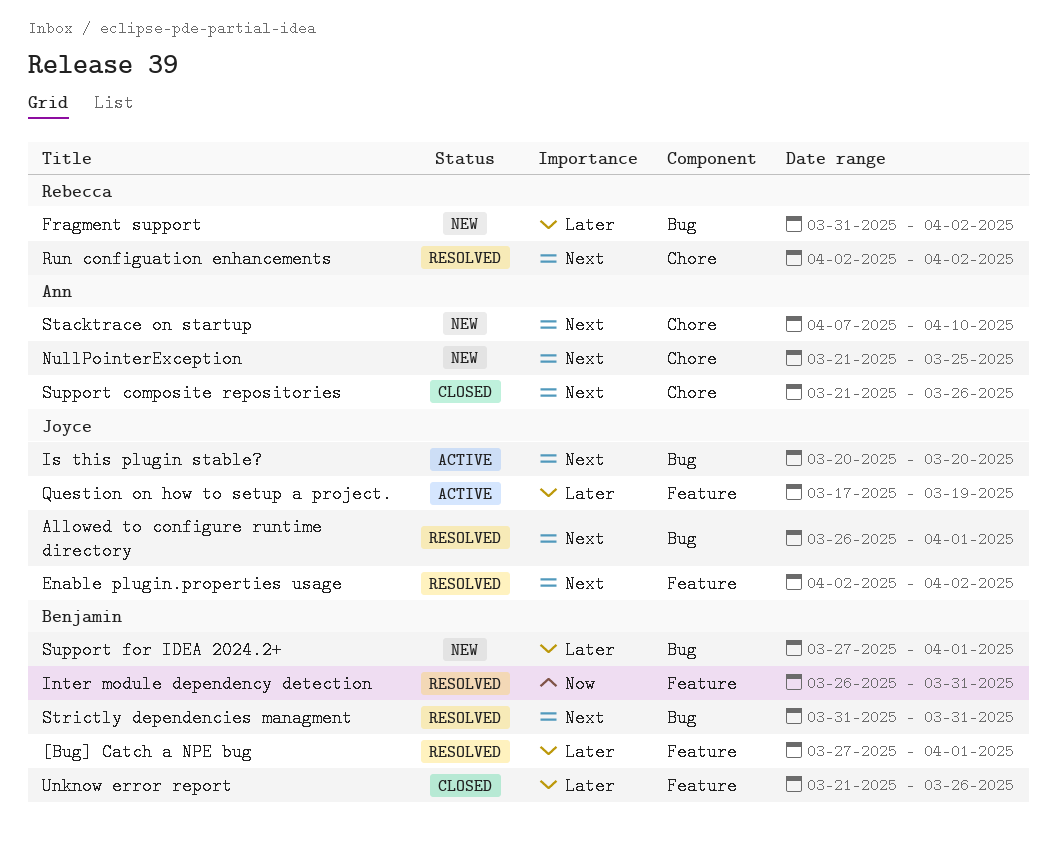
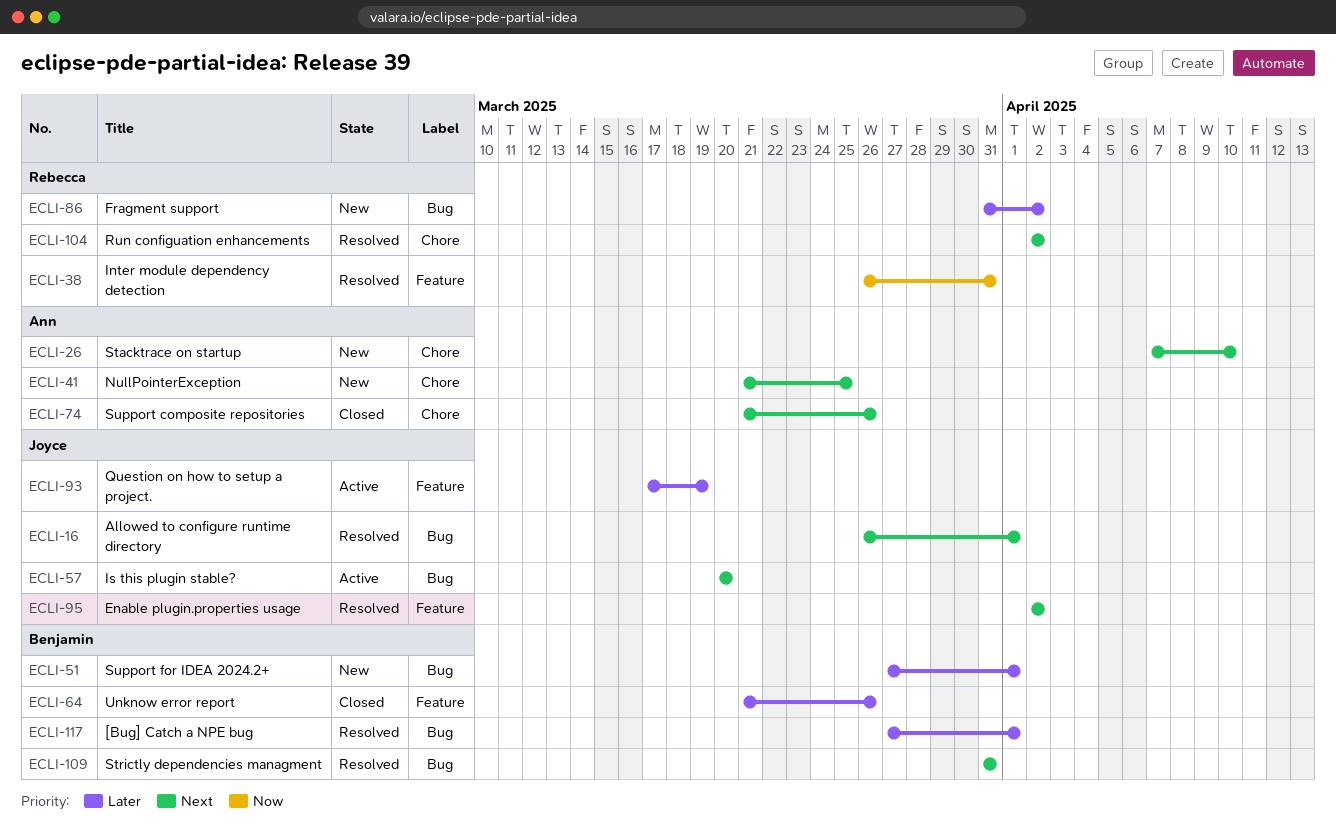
[Bug] Catch a NPE bug, label: Feature -> Bug
Inter module dependency detection, owner: Benjamin -> Rebecca

